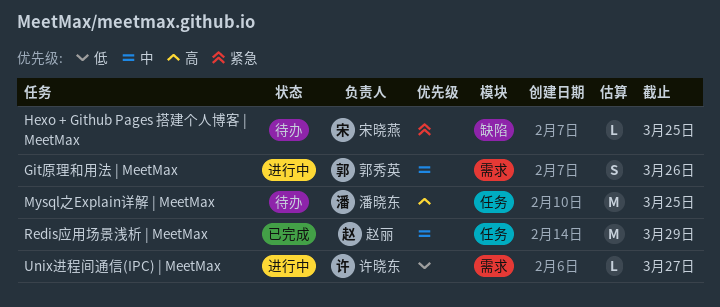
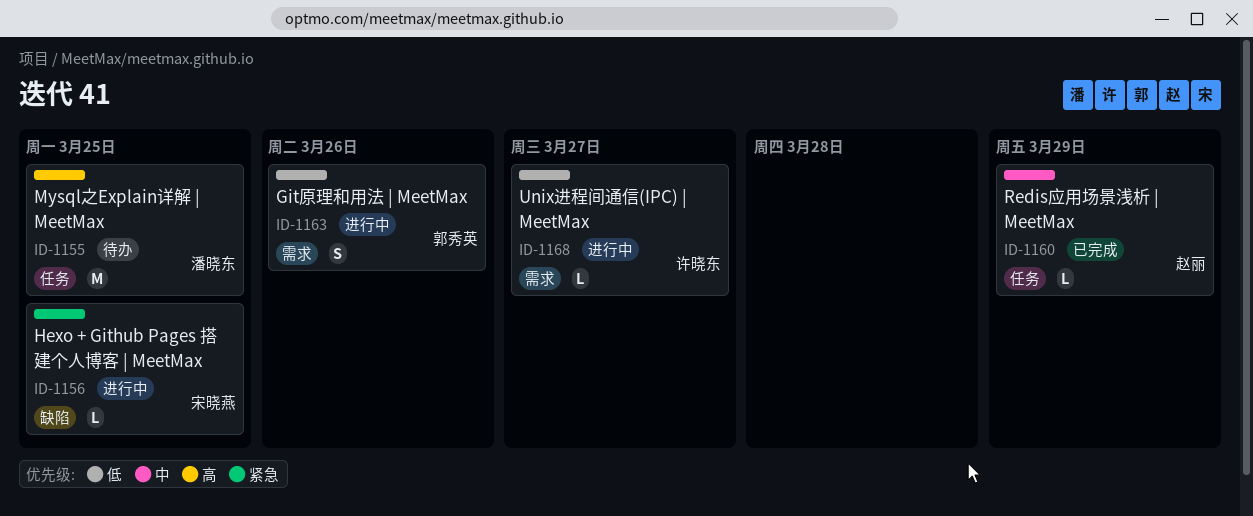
Git原理和用法 | MeetMax, priority: 中 -> 低
Hexo + Github Pages 搭建个人博客 | MeetMax, status: 待办 -> 进行中
Redis应用场景浅析 | MeetMax, estimate: M -> L

